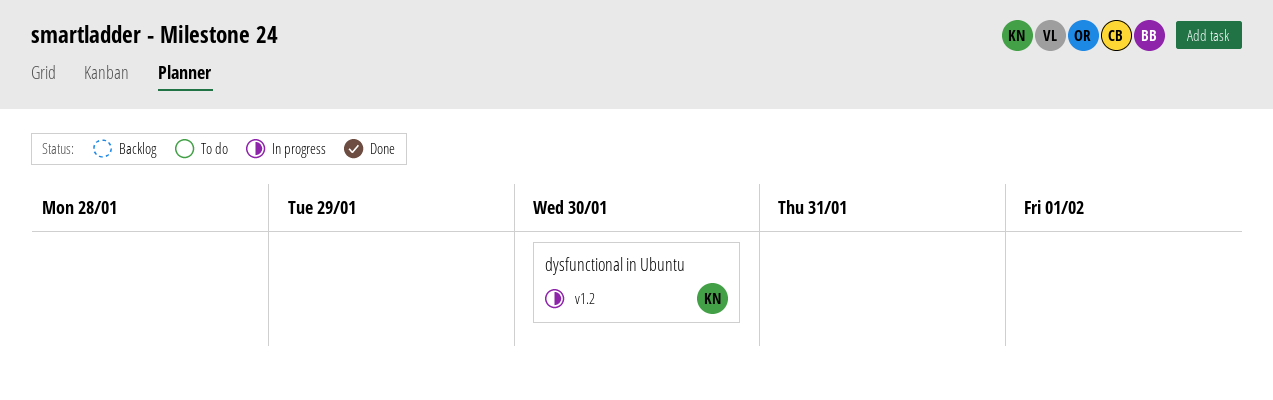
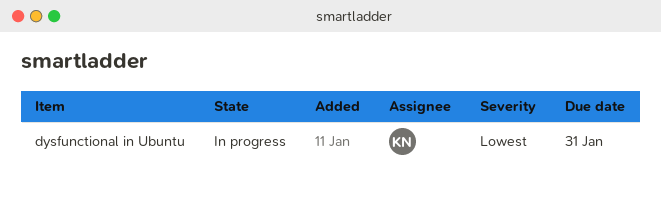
dysfunctional in Ubuntu, due: Jan 30 -> Jan 31

